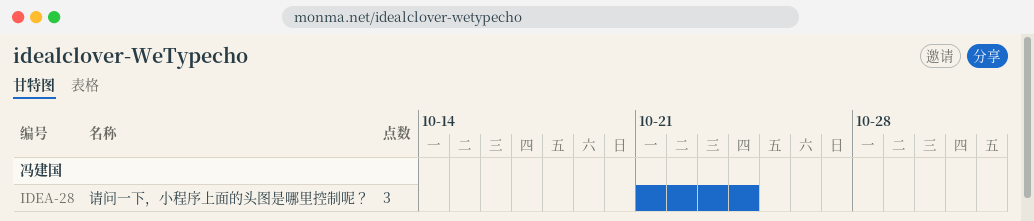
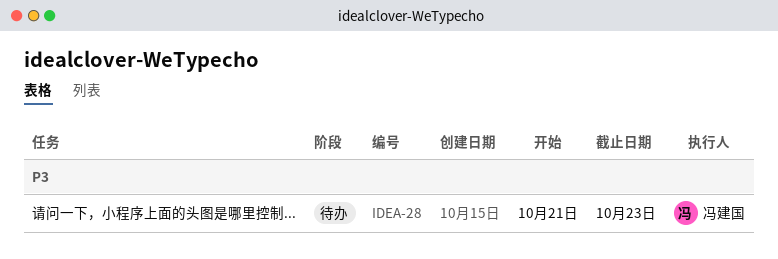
IDEA-28, due: Oct 24 -> Oct 23

